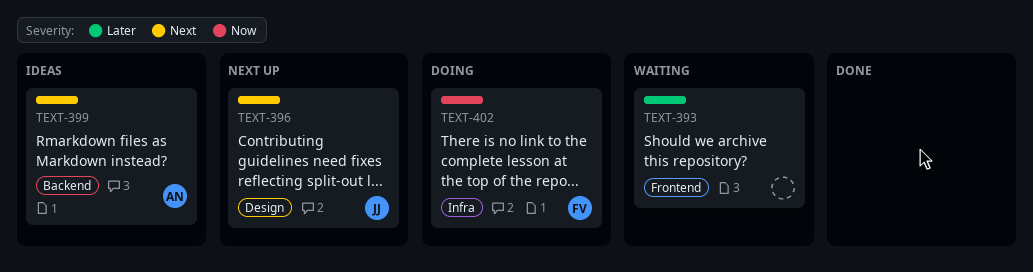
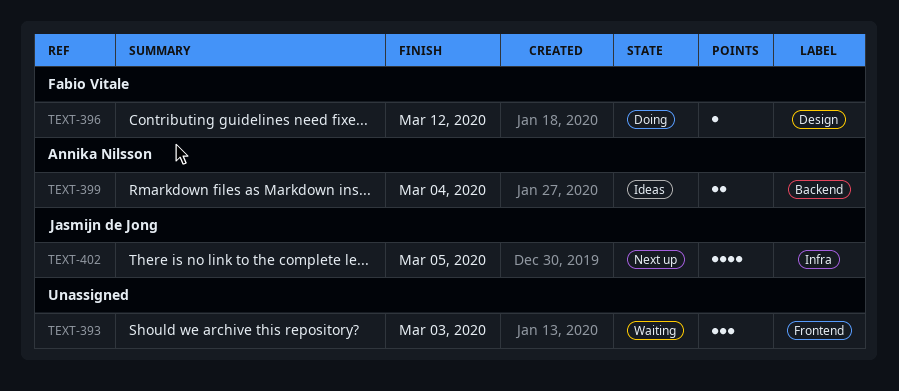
TEXT-396, status: Next up -> Doing
TEXT-396, owner: Jasmijn de Jong -> Fabio Vitale
TEXT-402, status: Doing -> Next up
TEXT-402, owner: Fabio Vitale -> Jasmijn de Jong

